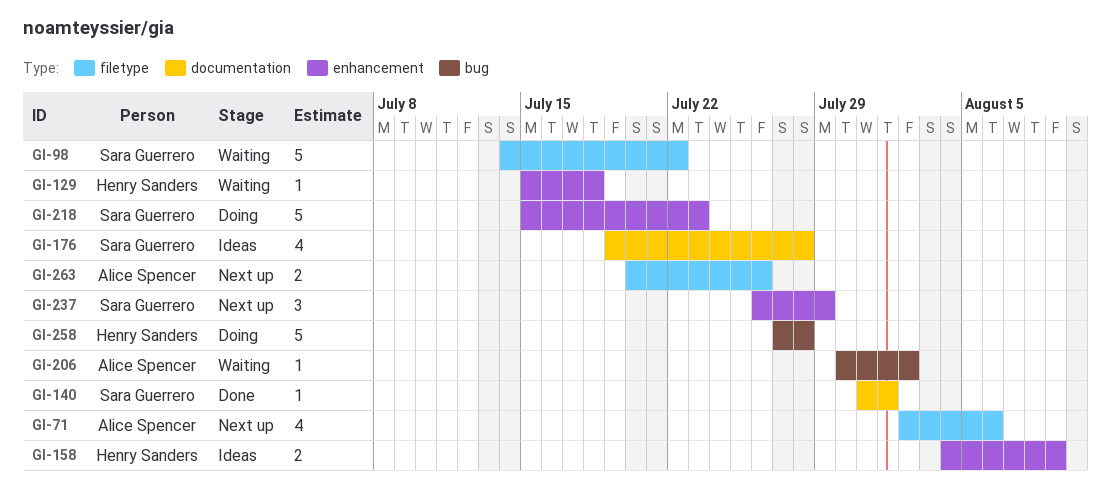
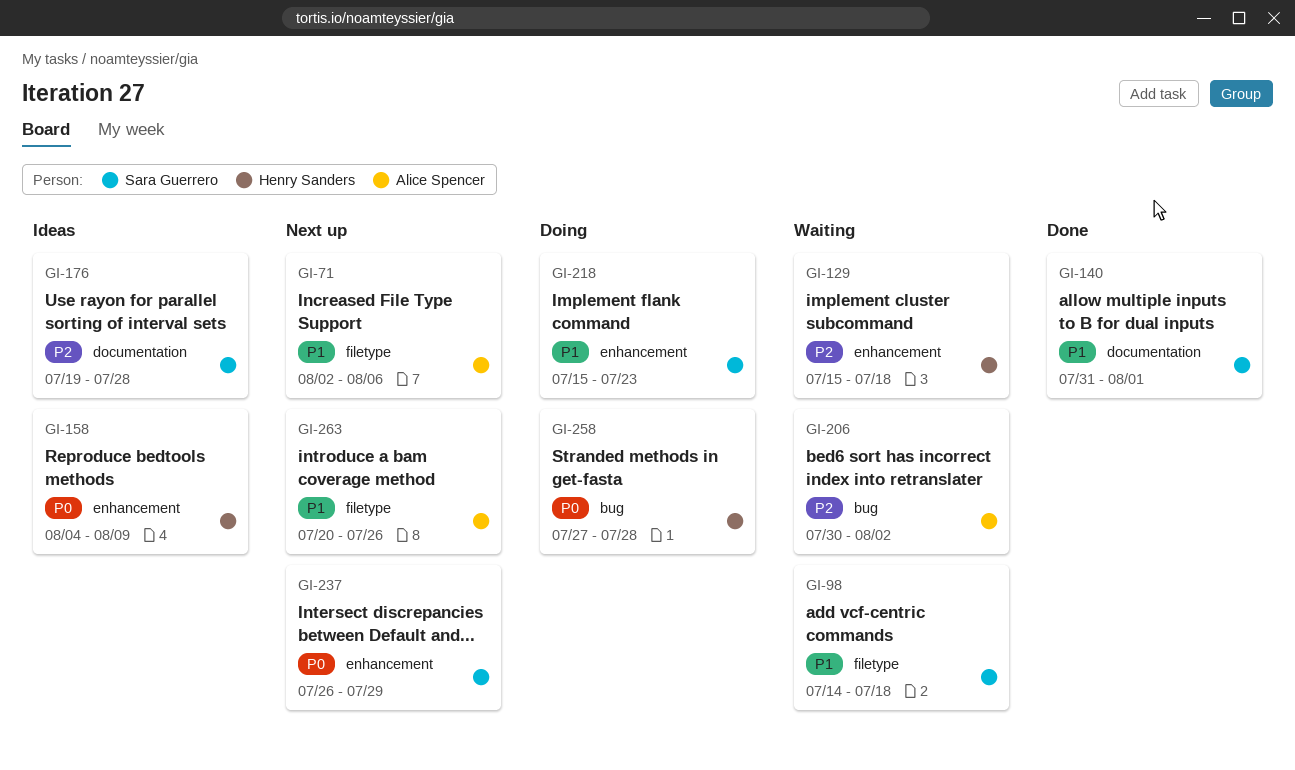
GI-98, due: Jul 22 -> Jul 18

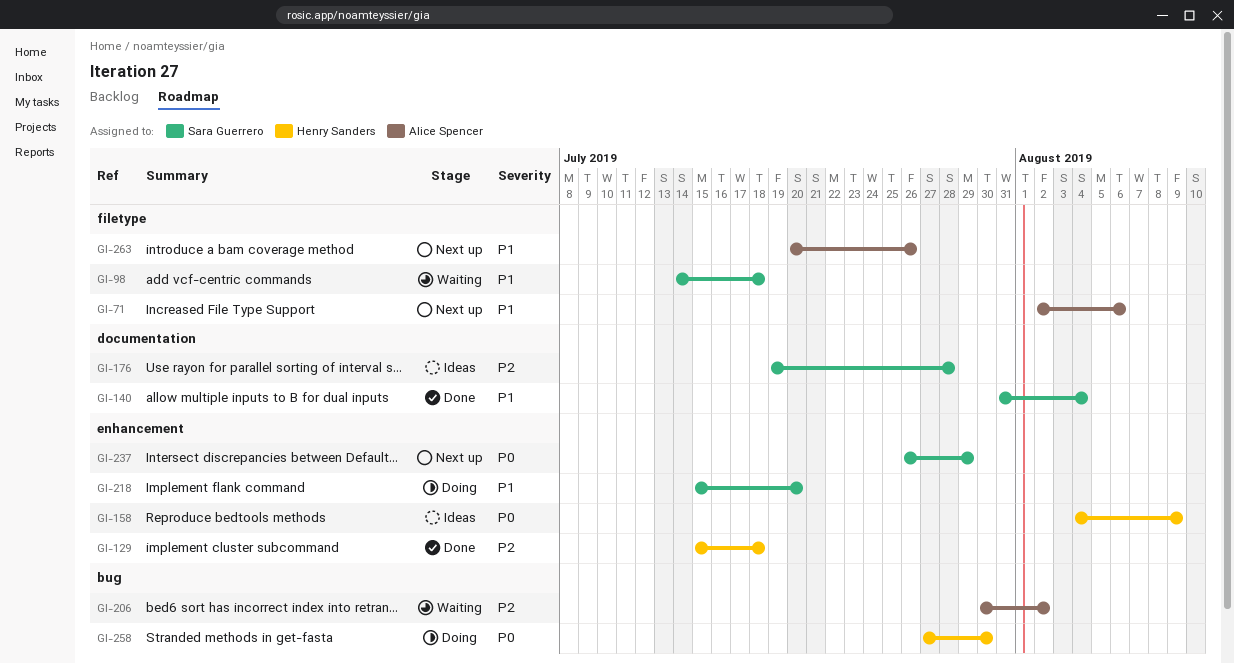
GI-129, status: Waiting -> Done
GI-140, due: Aug 1 -> Aug 4
GI-218, due: Jul 23 -> Jul 20
GI-258, due: Jul 28 -> Jul 30

